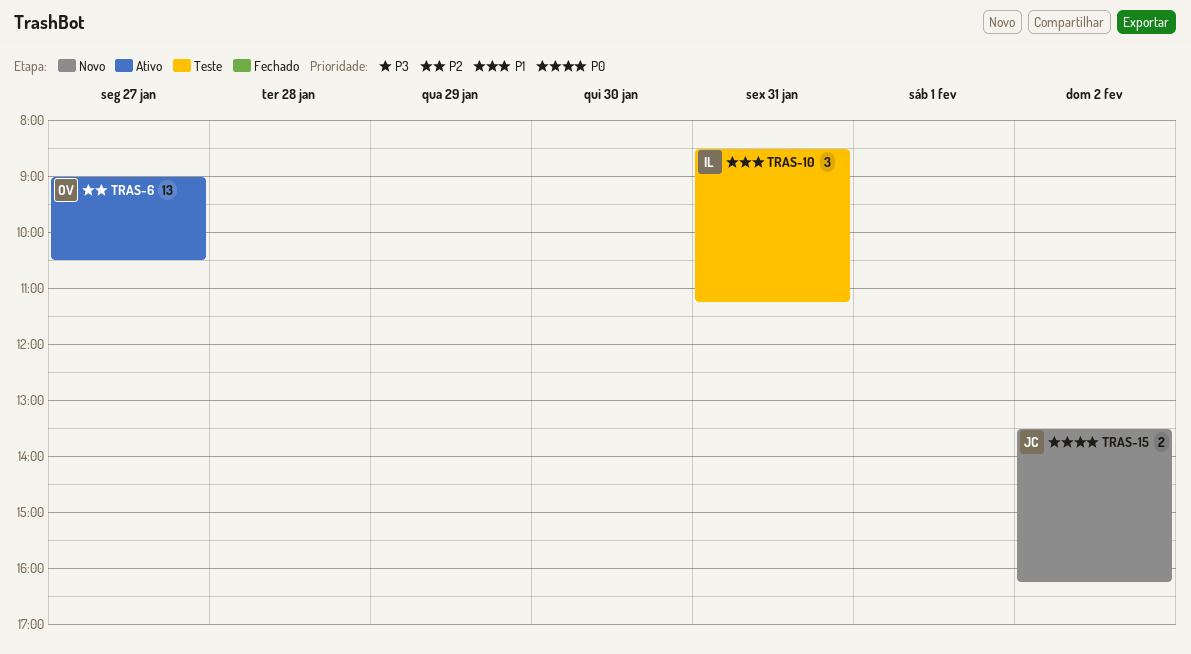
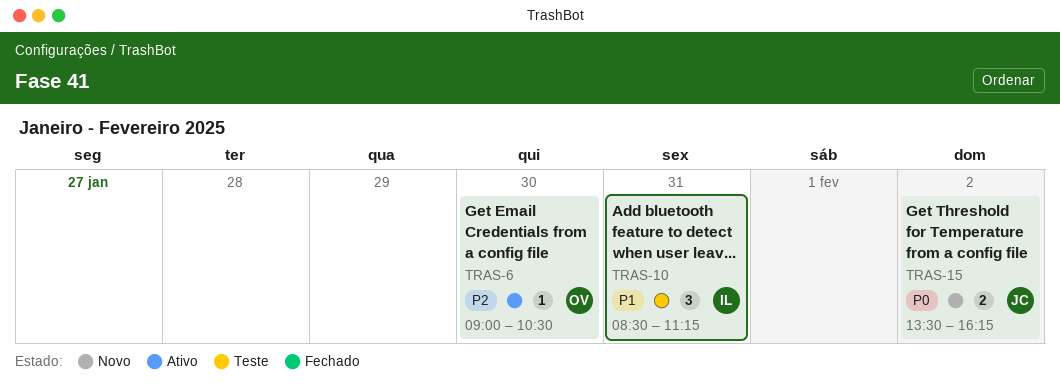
TRAS-6, estimate: 13 -> 1
TRAS-6, day: Jan 27 -> Jan 30

